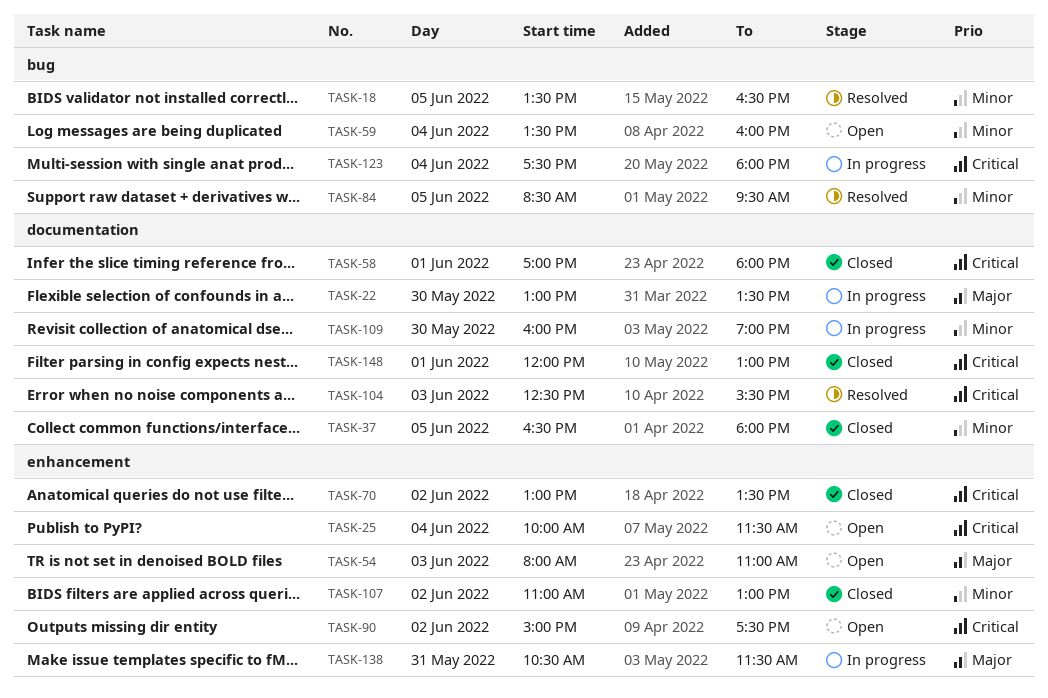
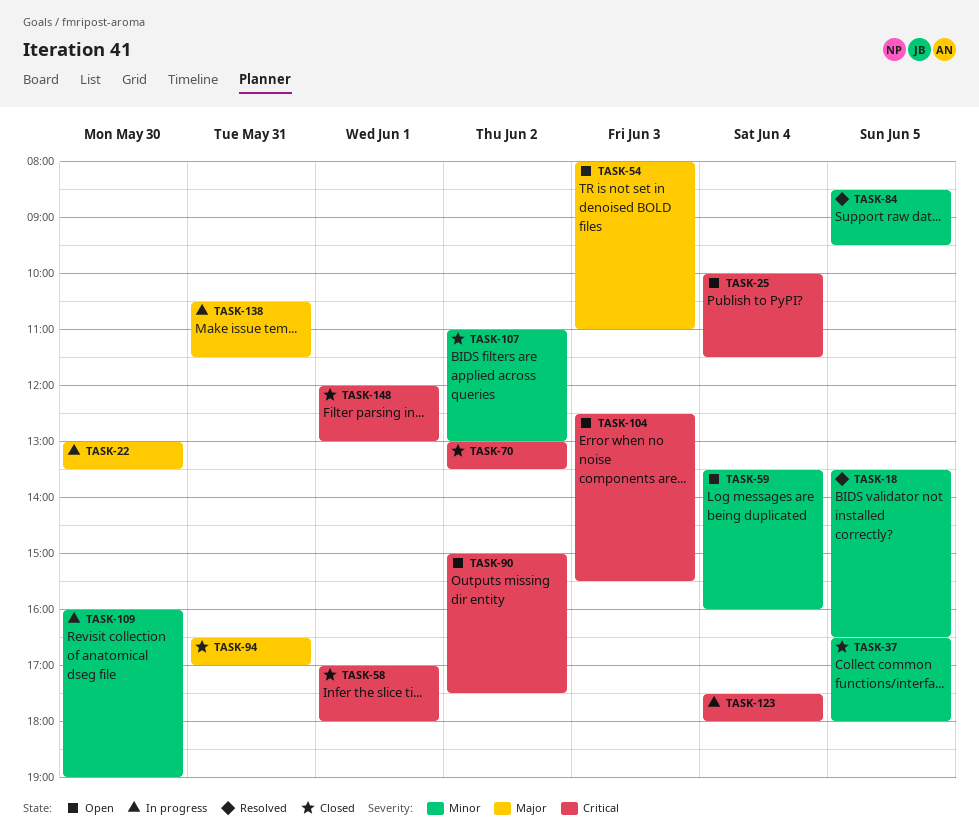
TASK-94: none -> present
TASK-104, status: Resolved -> Open

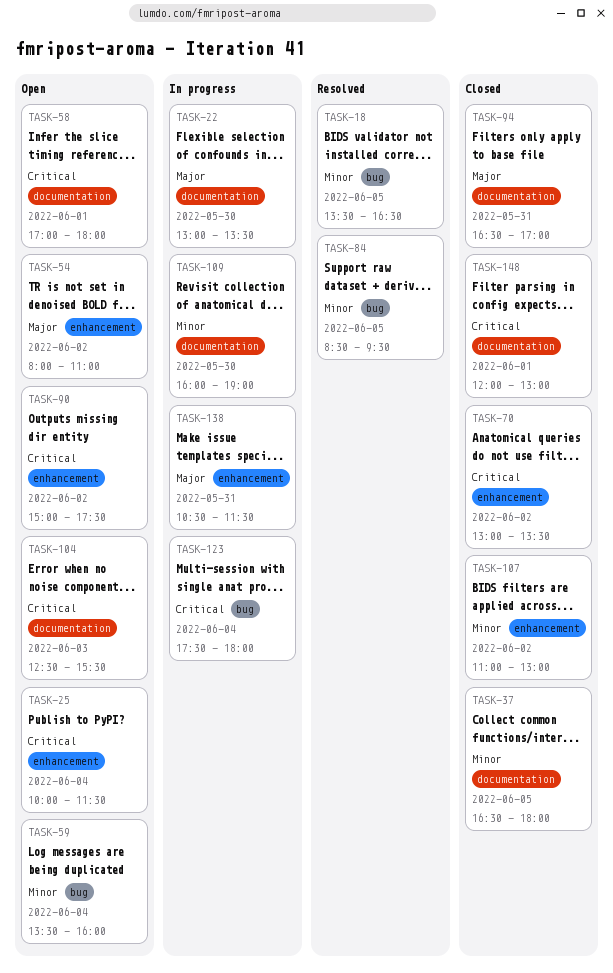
TASK-54, day: Jun 3 -> Jun 2
TASK-58, status: Closed -> Open

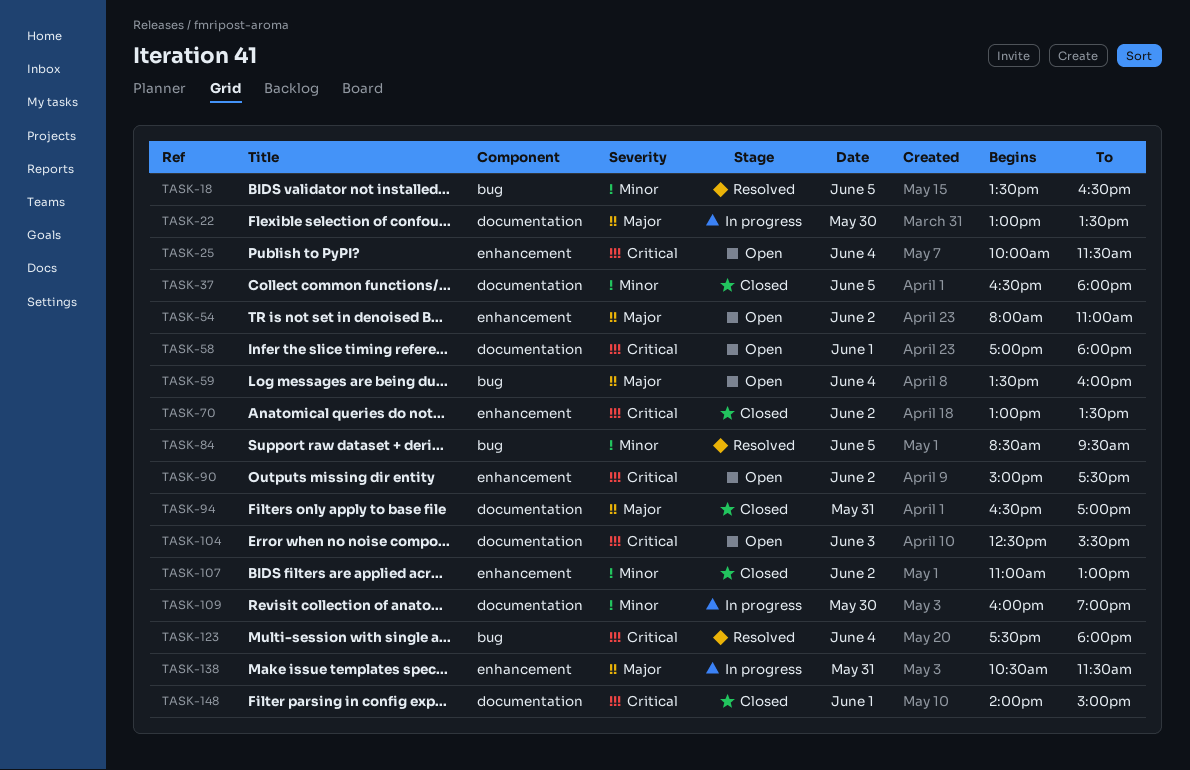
TASK-59, priority: Minor -> Major
TASK-123, status: In progress -> Resolved
TASK-148, begins: 12:00 -> 14:00
TASK-148, ends: 13:00 -> 15:00

